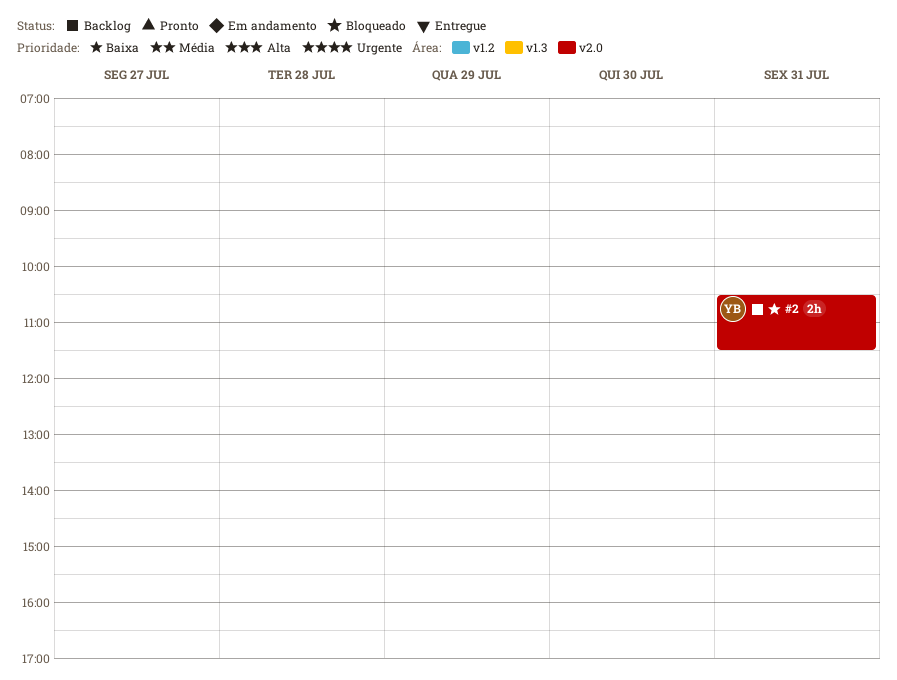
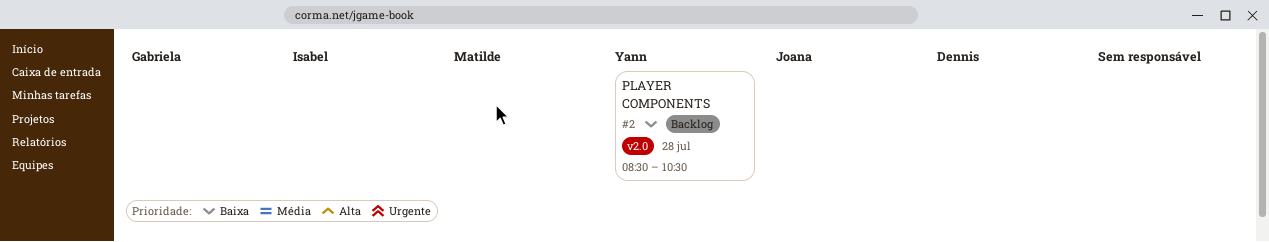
#2, day: Jul 31 -> Jul 28
#2, begins: 10:30 -> 08:30
#2, ends: 11:30 -> 10:30

